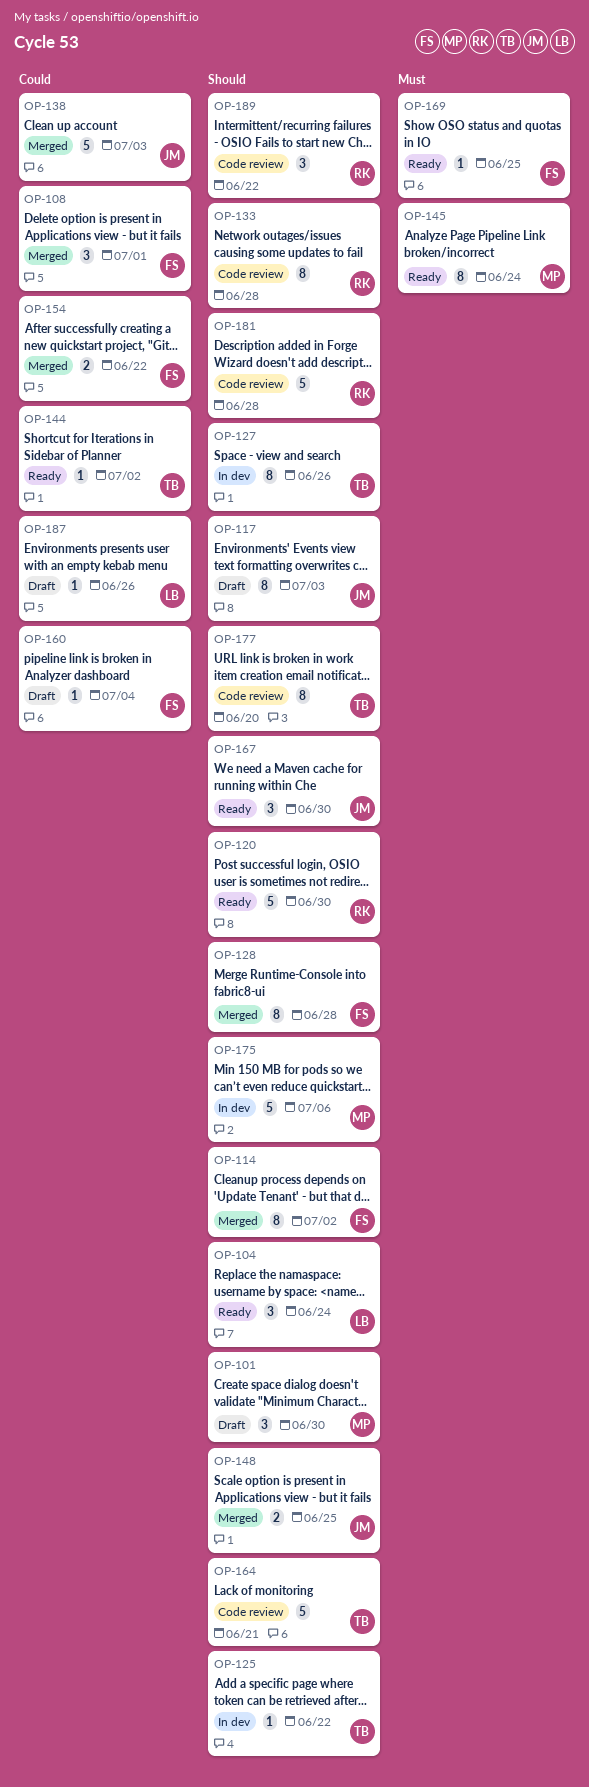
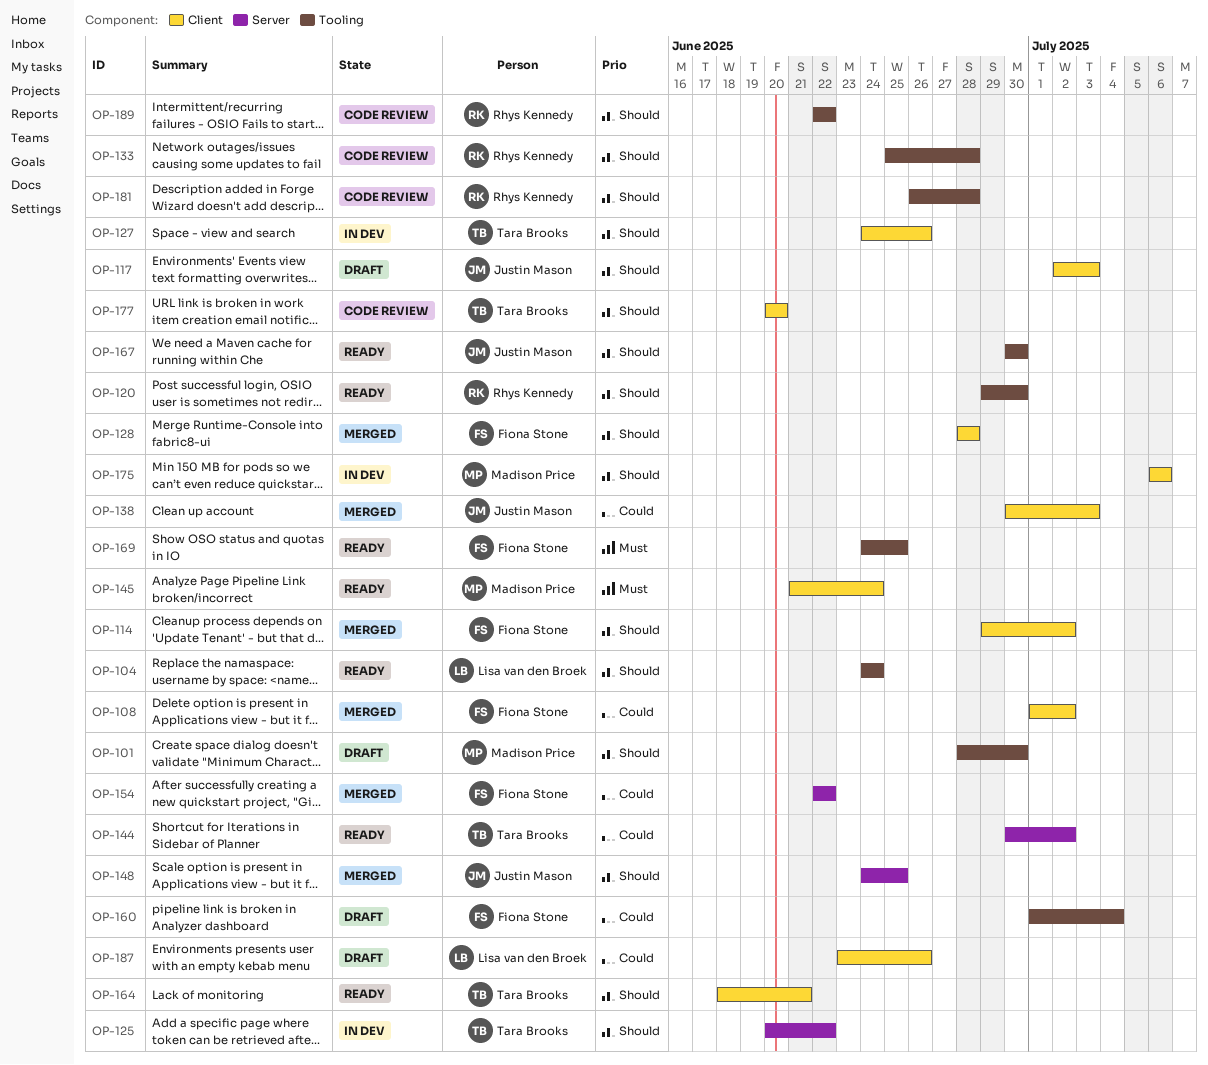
OP-108, due: Jul 1 -> Jul 2
OP-164, status: Code review -> Ready

